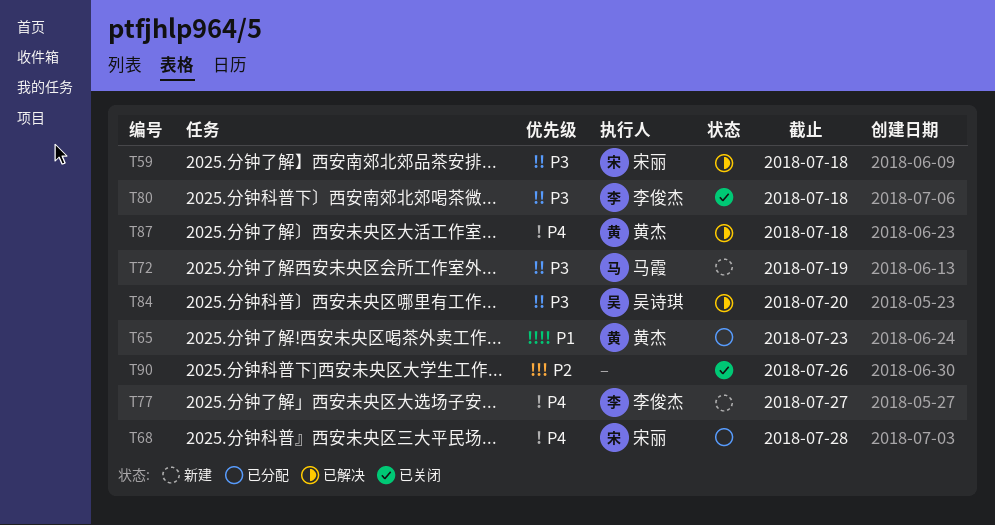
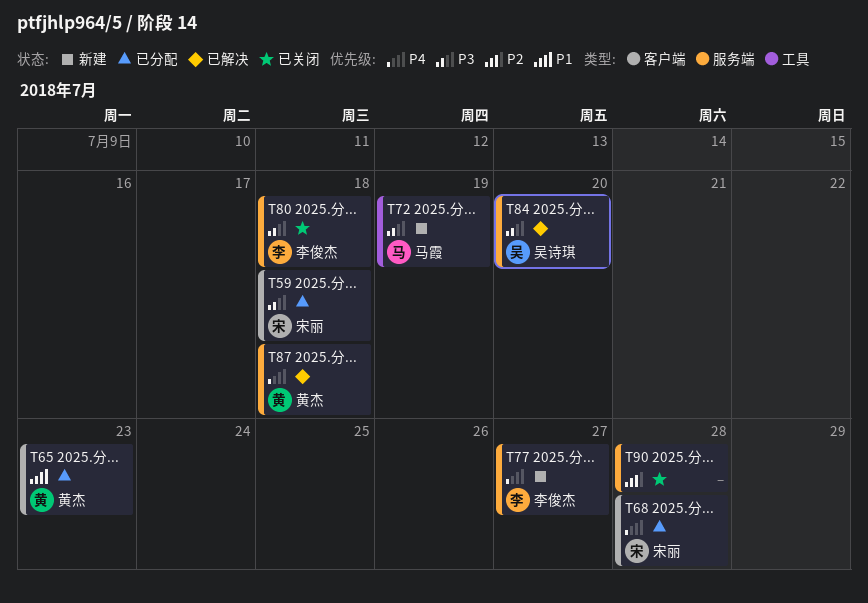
T59, status: 已解决 -> 已分配
T90, due: Jul 26 -> Jul 28

